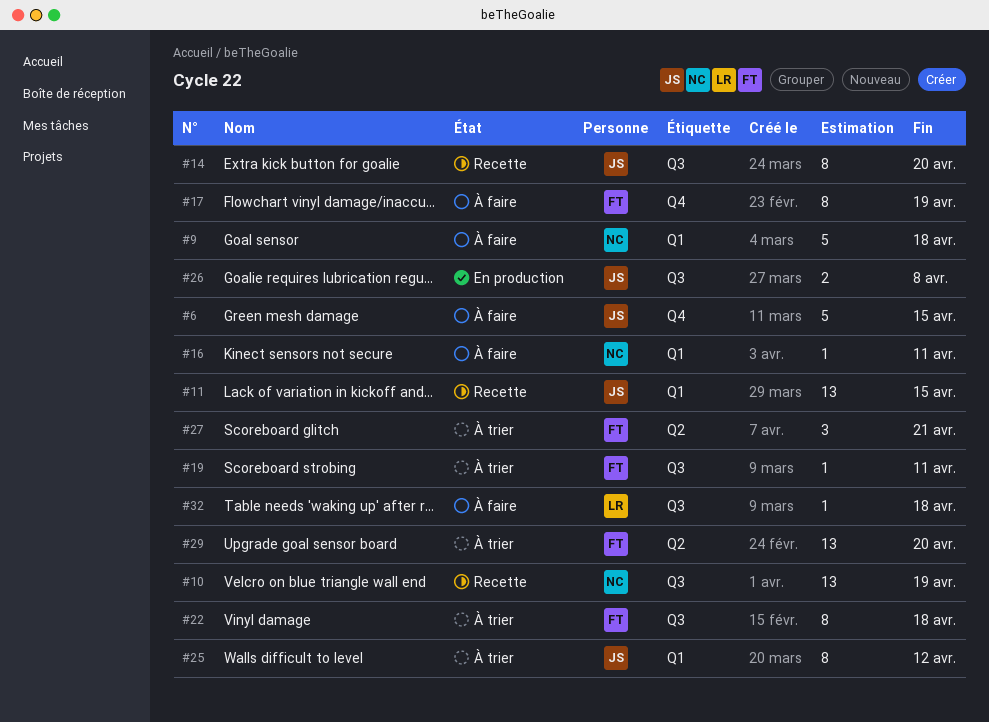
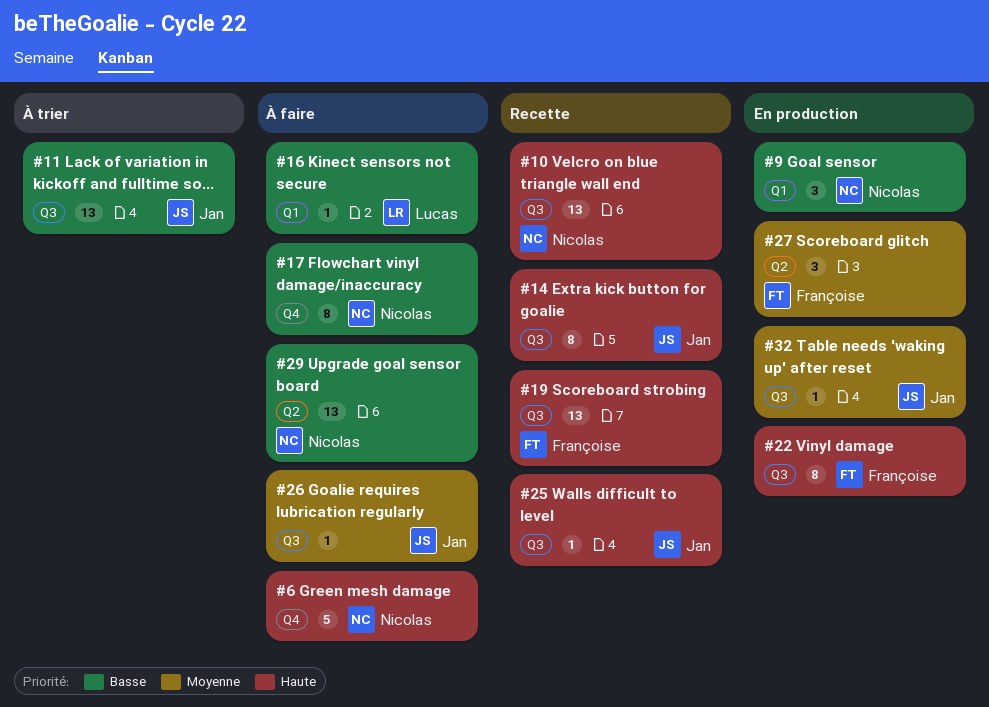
#6, owner: Jan -> Nicolas
#9, status: À faire -> En production
#9, estimate: 5 -> 3
#11, status: Recette -> À trier
#11, label: Q1 -> Q3
#16, owner: Nicolas -> Lucas
#17, owner: Françoise -> Nicolas
#19, status: À trier -> Recette
#19, estimate: 1 -> 13
#22, status: À trier -> En production
#25, status: À trier -> Recette
#25, label: Q1 -> Q3
#25, estimate: 8 -> 1
#26, status: En production -> À faire
#26, estimate: 2 -> 1
#27, status: À trier -> En production
#29, status: À trier -> À faire
#29, owner: Françoise -> Nicolas
#32, status: À faire -> En production
#32, owner: Lucas -> Jan

